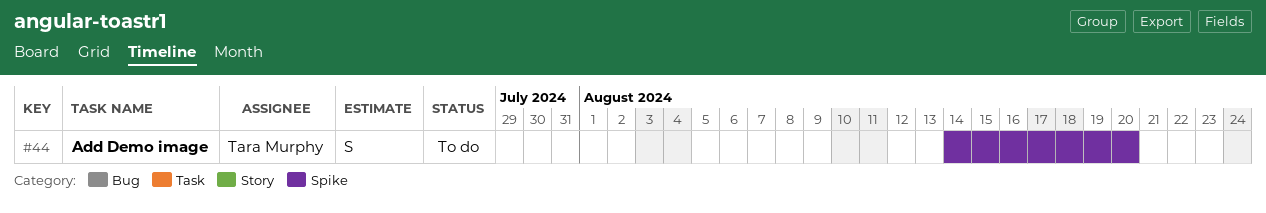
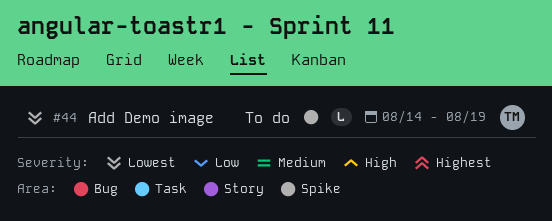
#44, estimate: S -> L
#44, due: Aug 20 -> Aug 19

